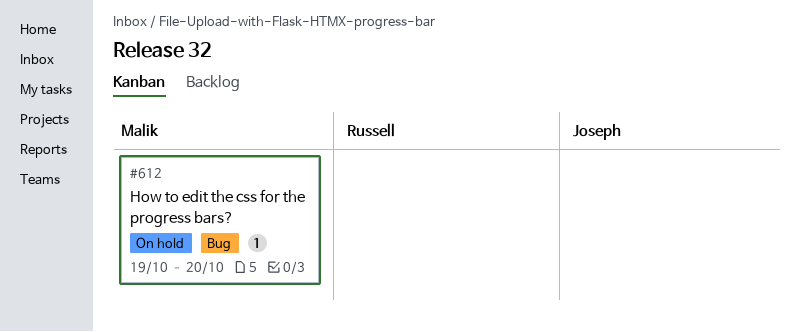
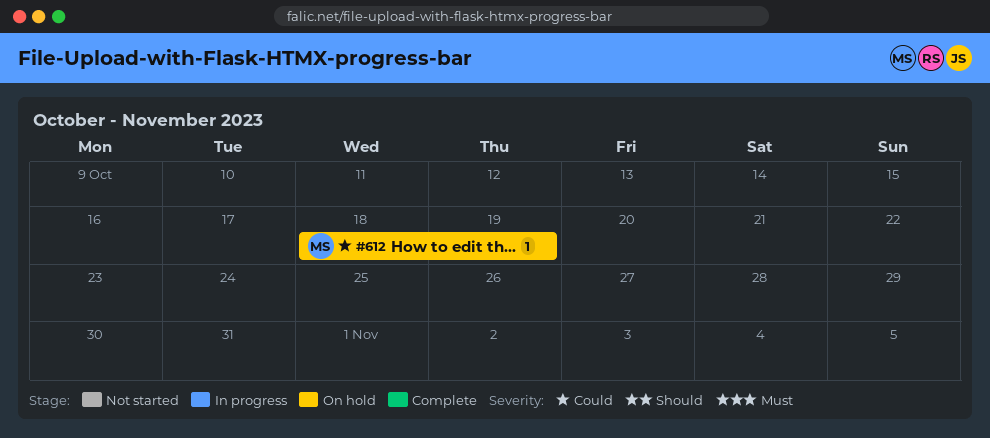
#612, start: Oct 19 -> Oct 18
#612, due: Oct 20 -> Oct 19

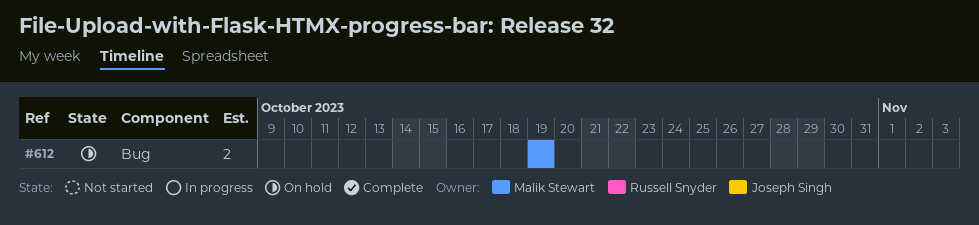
#612, estimate: 1 -> 2
#612, start: Oct 18 -> Oct 19

